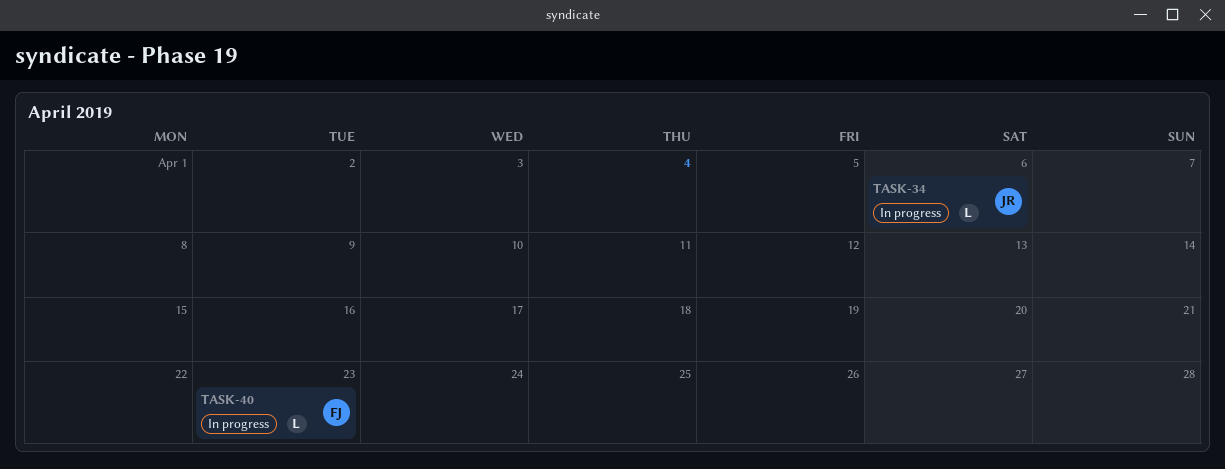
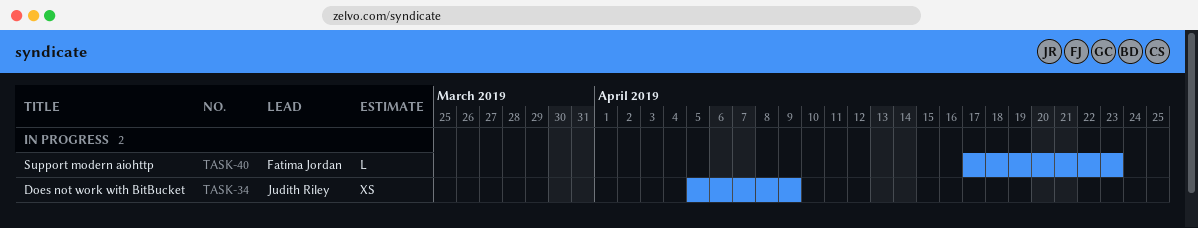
TASK-34, estimate: L -> XS
TASK-34, due: Apr 6 -> Apr 9

